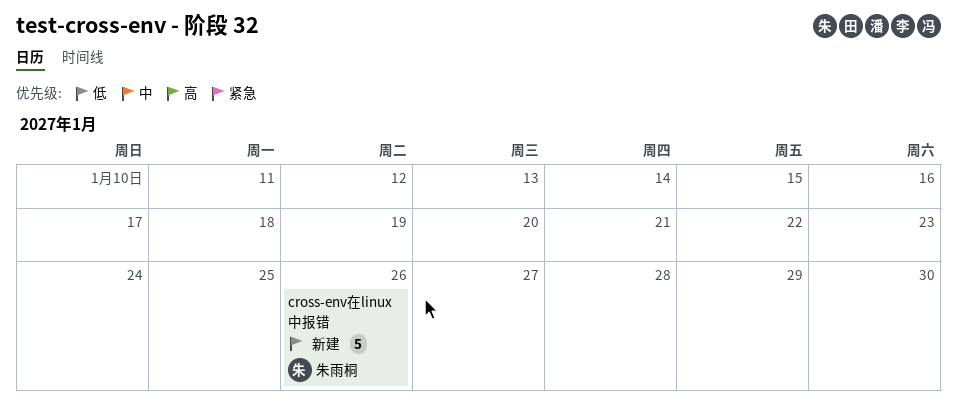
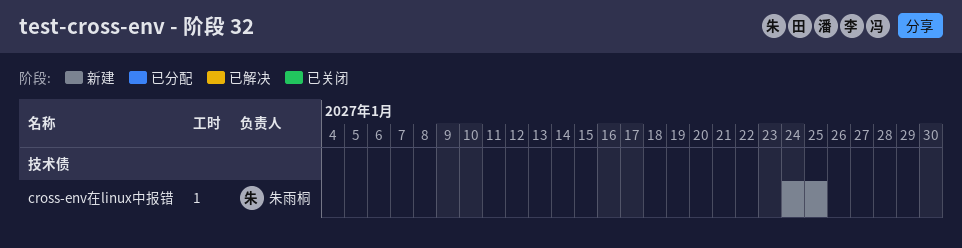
cross-env在linux中报错, estimate: 5 -> 1
cross-env在linux中报错, due: Jan 26 -> Jan 25

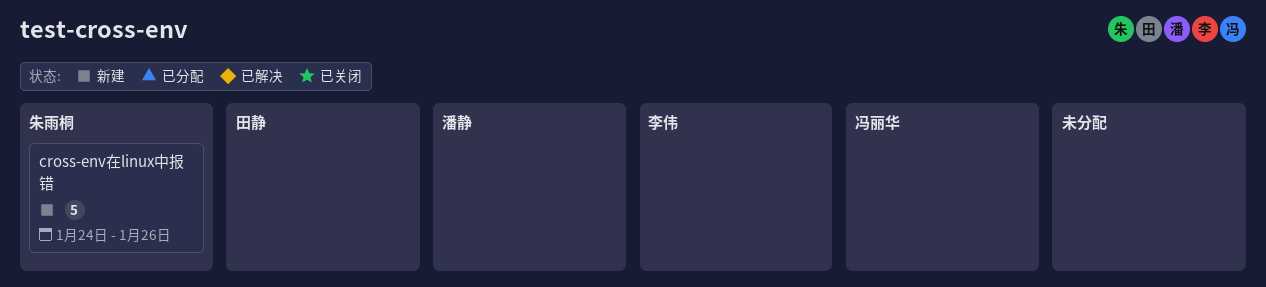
cross-env在linux中报错, estimate: 1 -> 5
cross-env在linux中报错, due: Jan 25 -> Jan 26

